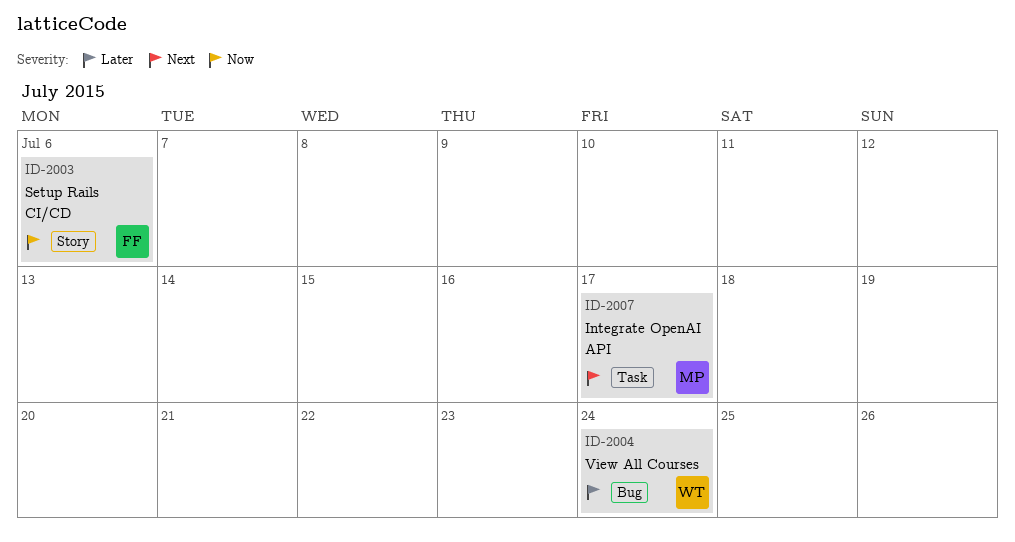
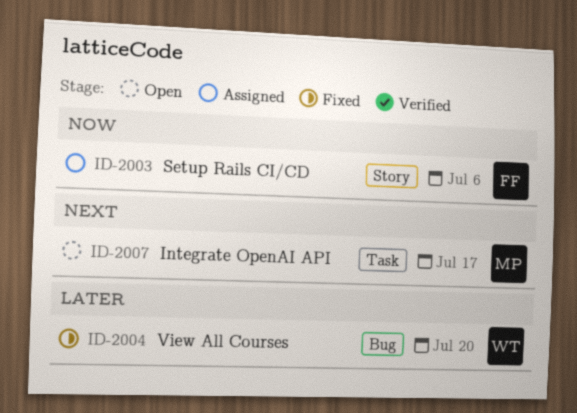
ID-2004, due: Jul 24 -> Jul 20

